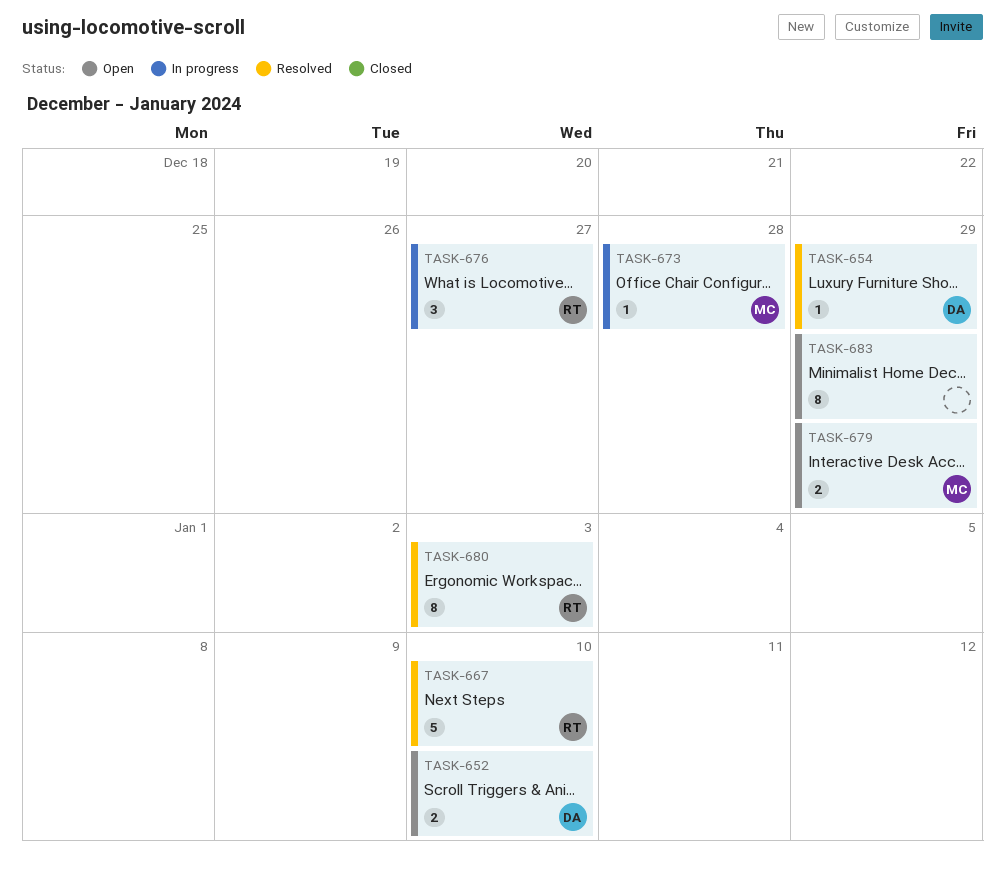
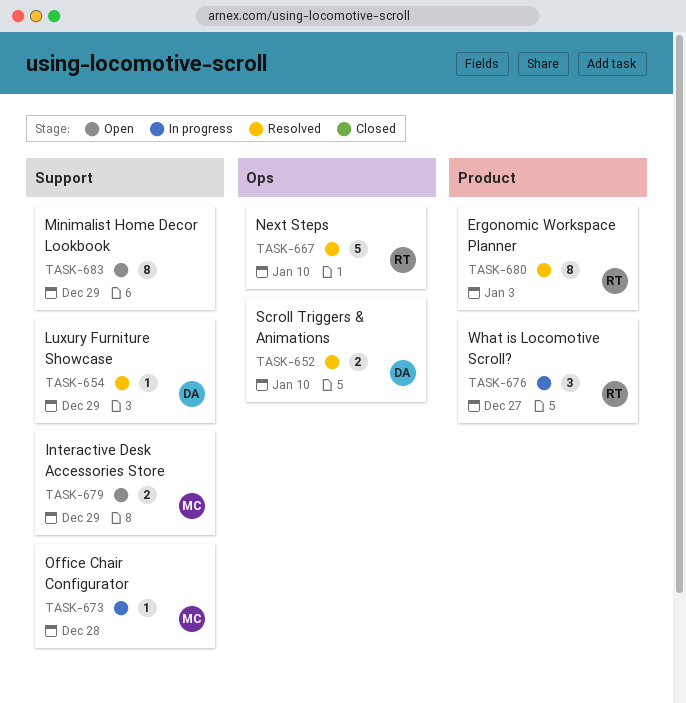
TASK-652, status: Open -> Resolved

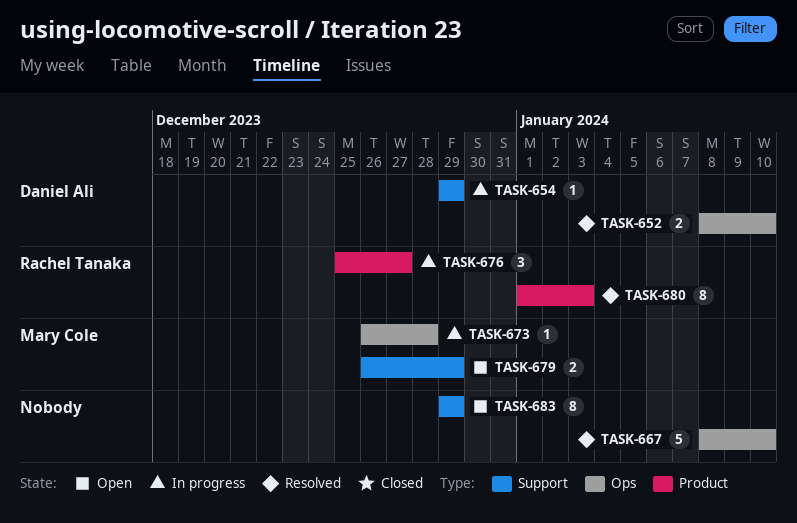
TASK-654, status: Resolved -> In progress
TASK-667, owner: Rachel Tanaka -> none
TASK-673, label: Support -> Ops

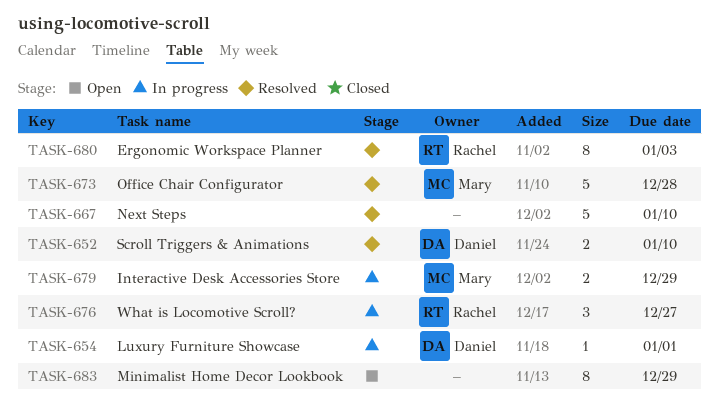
TASK-654, due: Dec 29 -> Jan 1
TASK-673, status: In progress -> Resolved
TASK-673, estimate: 1 -> 5
TASK-679, status: Open -> In progress

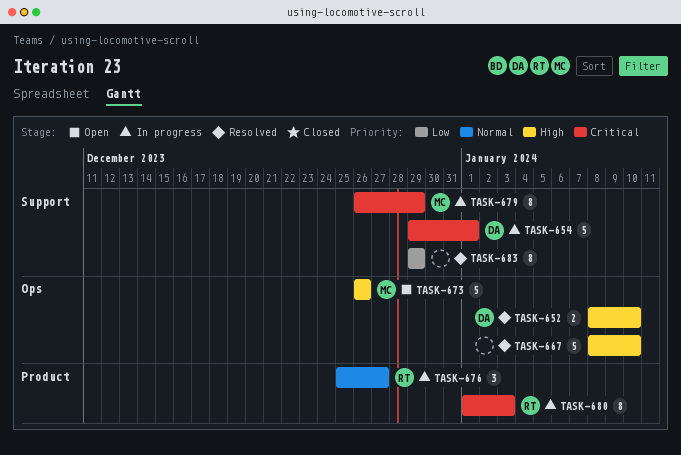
TASK-654, estimate: 1 -> 5
TASK-673, status: Resolved -> Open
TASK-673, due: Dec 28 -> Dec 26
TASK-679, estimate: 2 -> 8
TASK-680, status: Resolved -> In progress
TASK-683, status: Open -> Resolved

